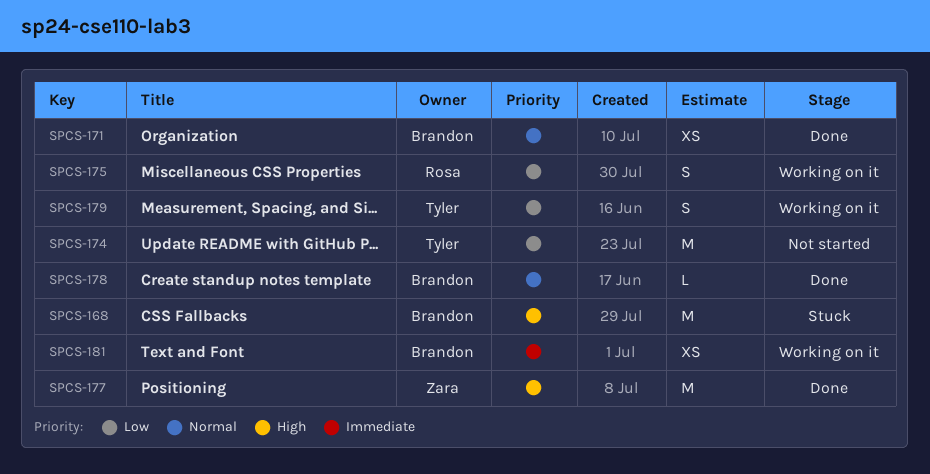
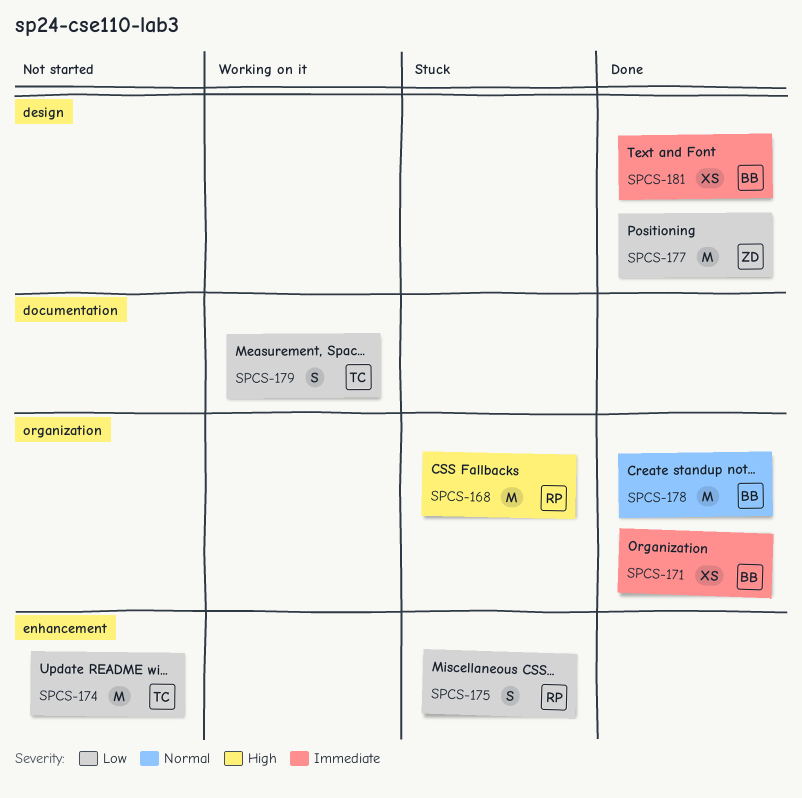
SPCS-168, owner: Brandon -> Rosa
SPCS-171, priority: Normal -> Immediate
SPCS-175, status: Working on it -> Stuck
SPCS-177, priority: High -> Low
SPCS-178, estimate: L -> M
SPCS-181, status: Working on it -> Done

